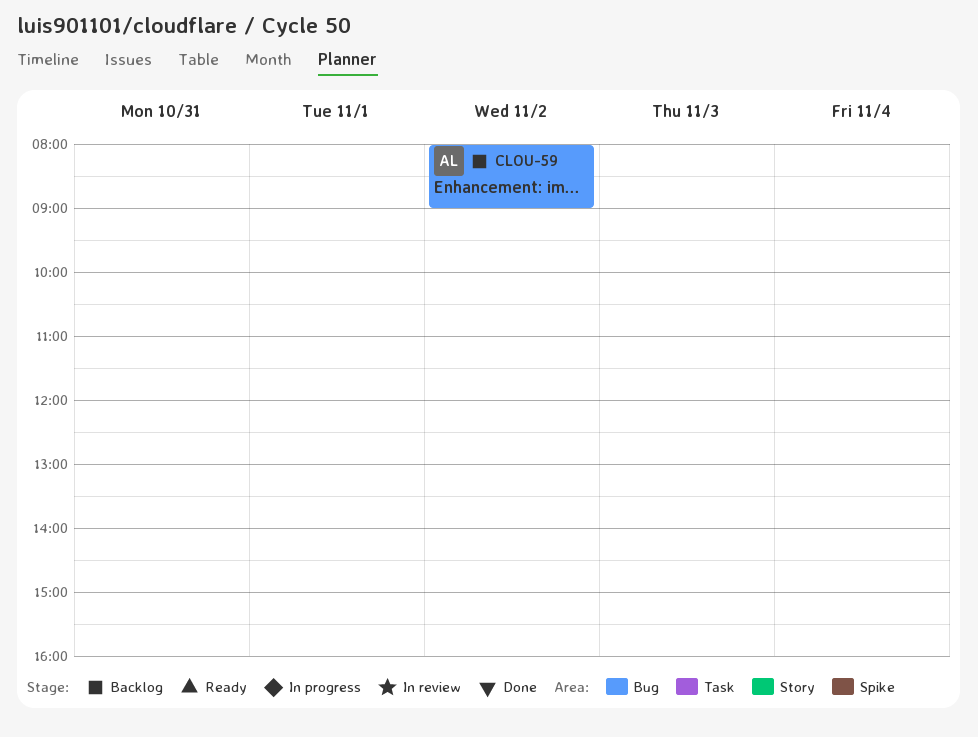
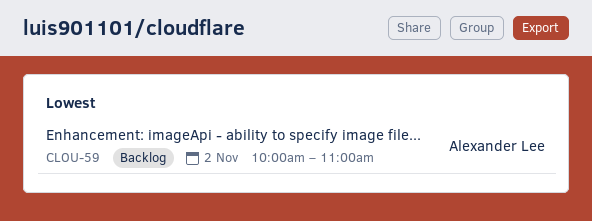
CLOU-59, begins: 08:00 -> 10:00
CLOU-59, ends: 09:00 -> 11:00

